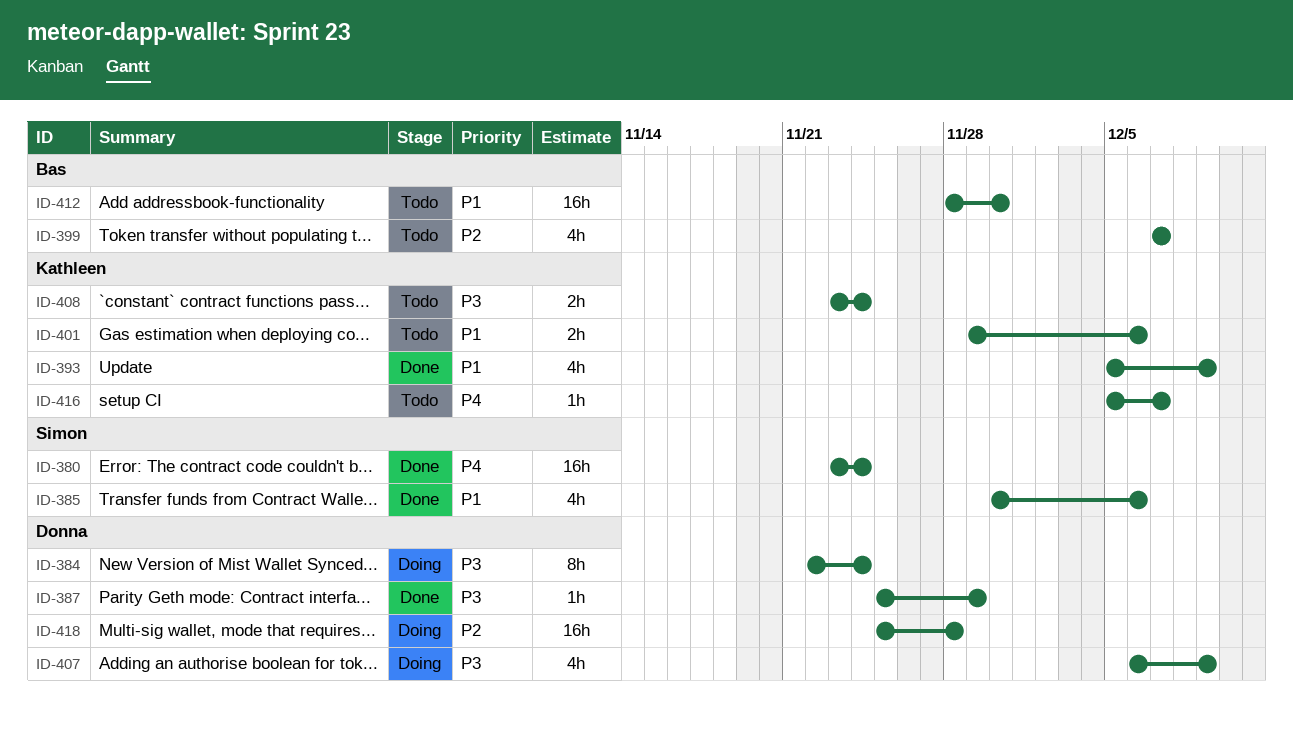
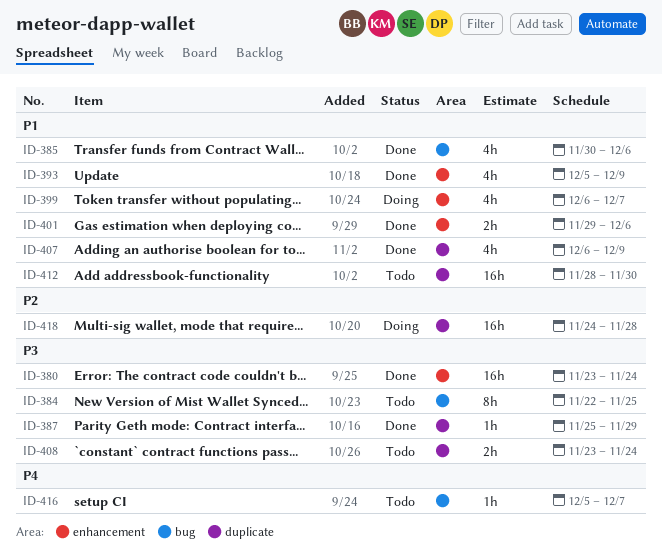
ID-380, priority: P4 -> P3
ID-384, status: Doing -> Todo
ID-384, due: Nov 24 -> Nov 25
ID-399, status: Todo -> Doing
ID-399, priority: P2 -> P1
ID-399, start: Dec 7 -> Dec 6
ID-401, status: Todo -> Done
ID-407, status: Doing -> Done
ID-407, priority: P3 -> P1
ID-418, start: Nov 25 -> Nov 24

